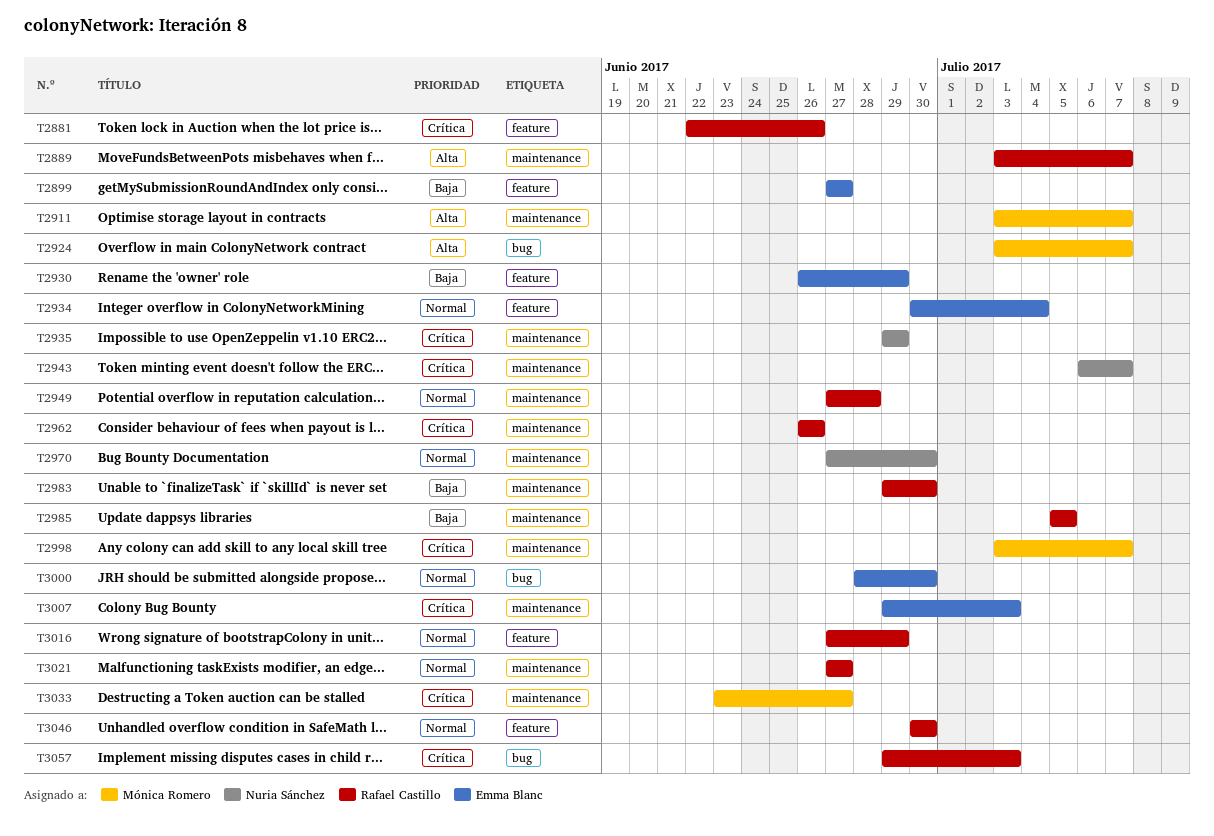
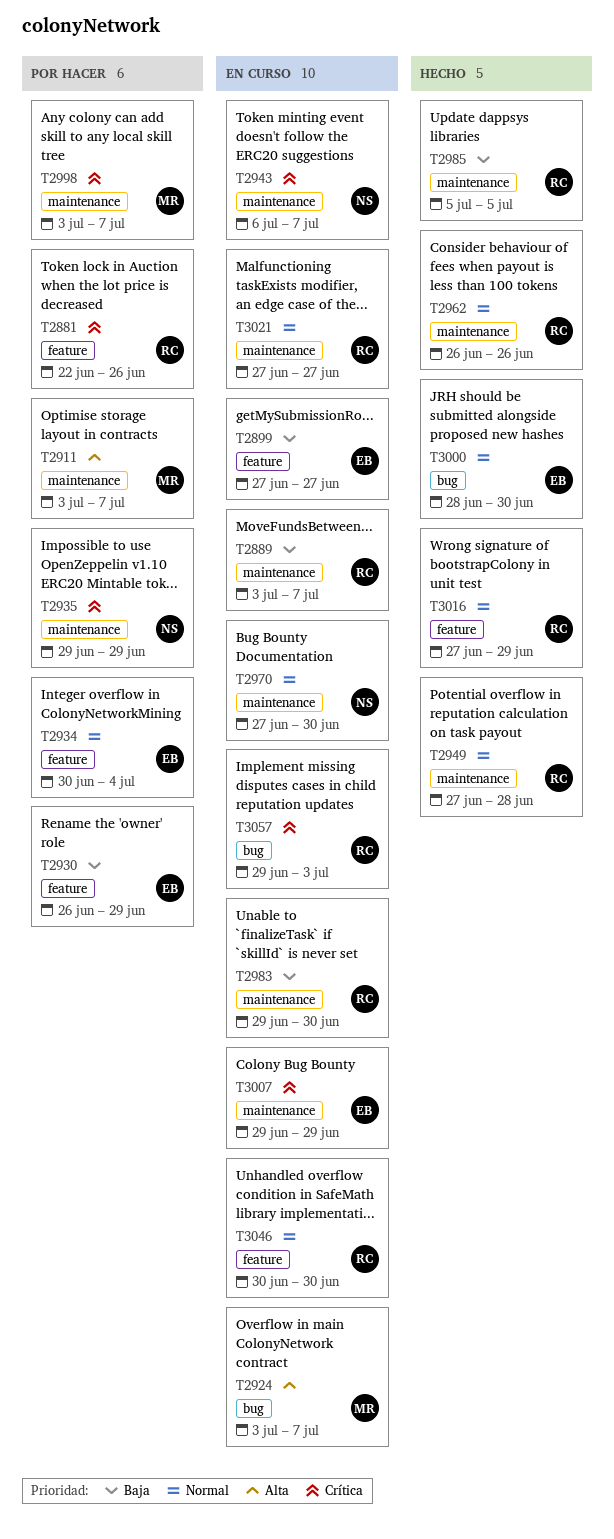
T2889, priority: Alta -> Baja
T2962, priority: Crítica -> Normal
T3007, due: Jul 3 -> Jun 29
T3033: present -> none

